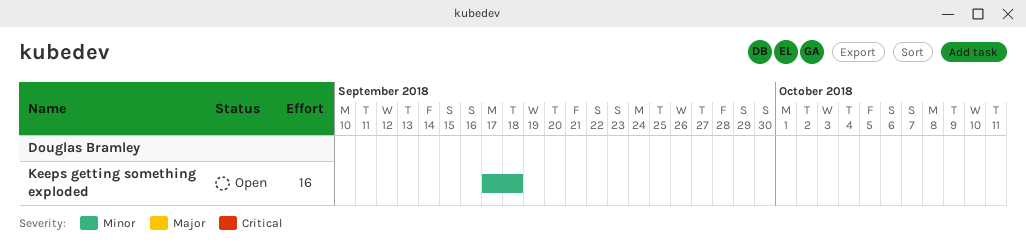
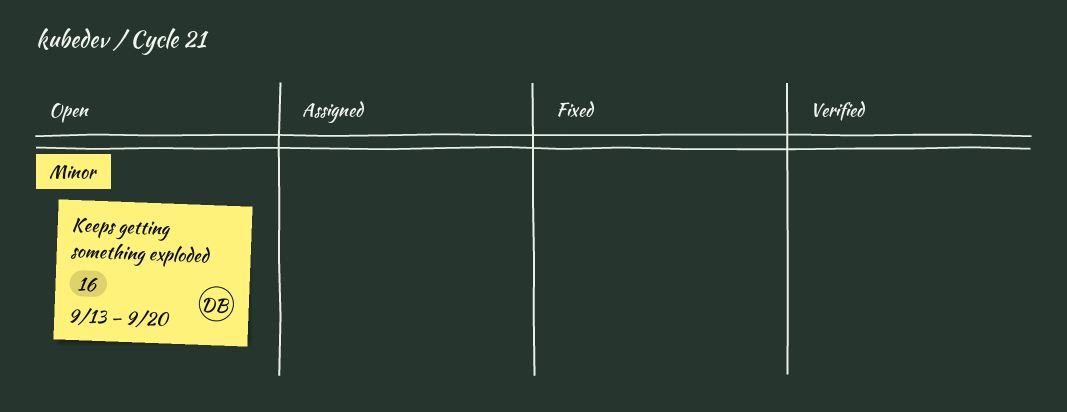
Keeps getting something exploded, start: Sep 17 -> Sep 13
Keeps getting something exploded, due: Sep 18 -> Sep 20

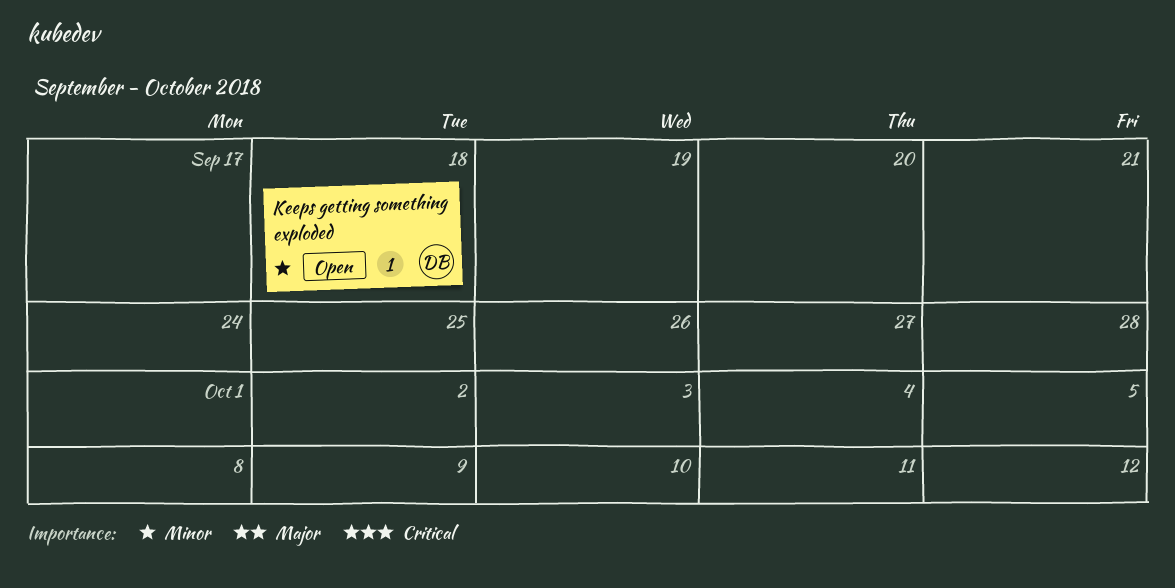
Keeps getting something exploded, estimate: 16 -> 1
Keeps getting something exploded, due: Sep 20 -> Sep 18

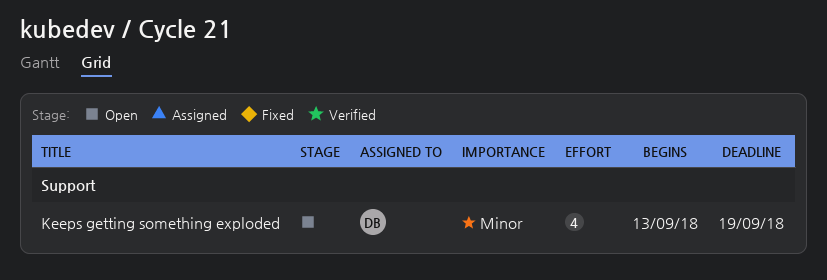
Keeps getting something exploded, estimate: 1 -> 4
Keeps getting something exploded, due: Sep 18 -> Sep 19

